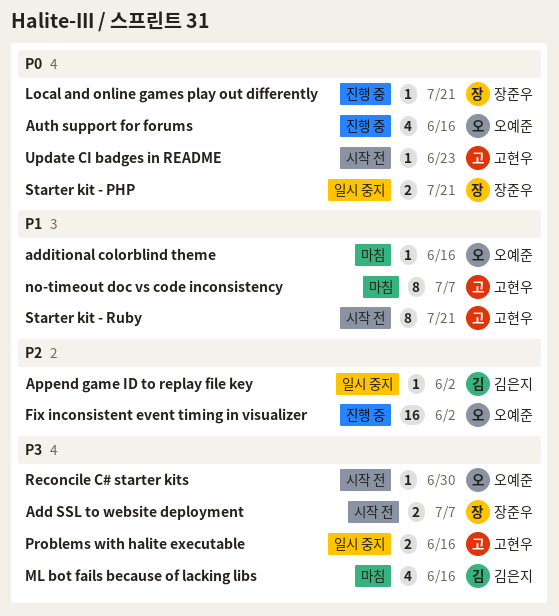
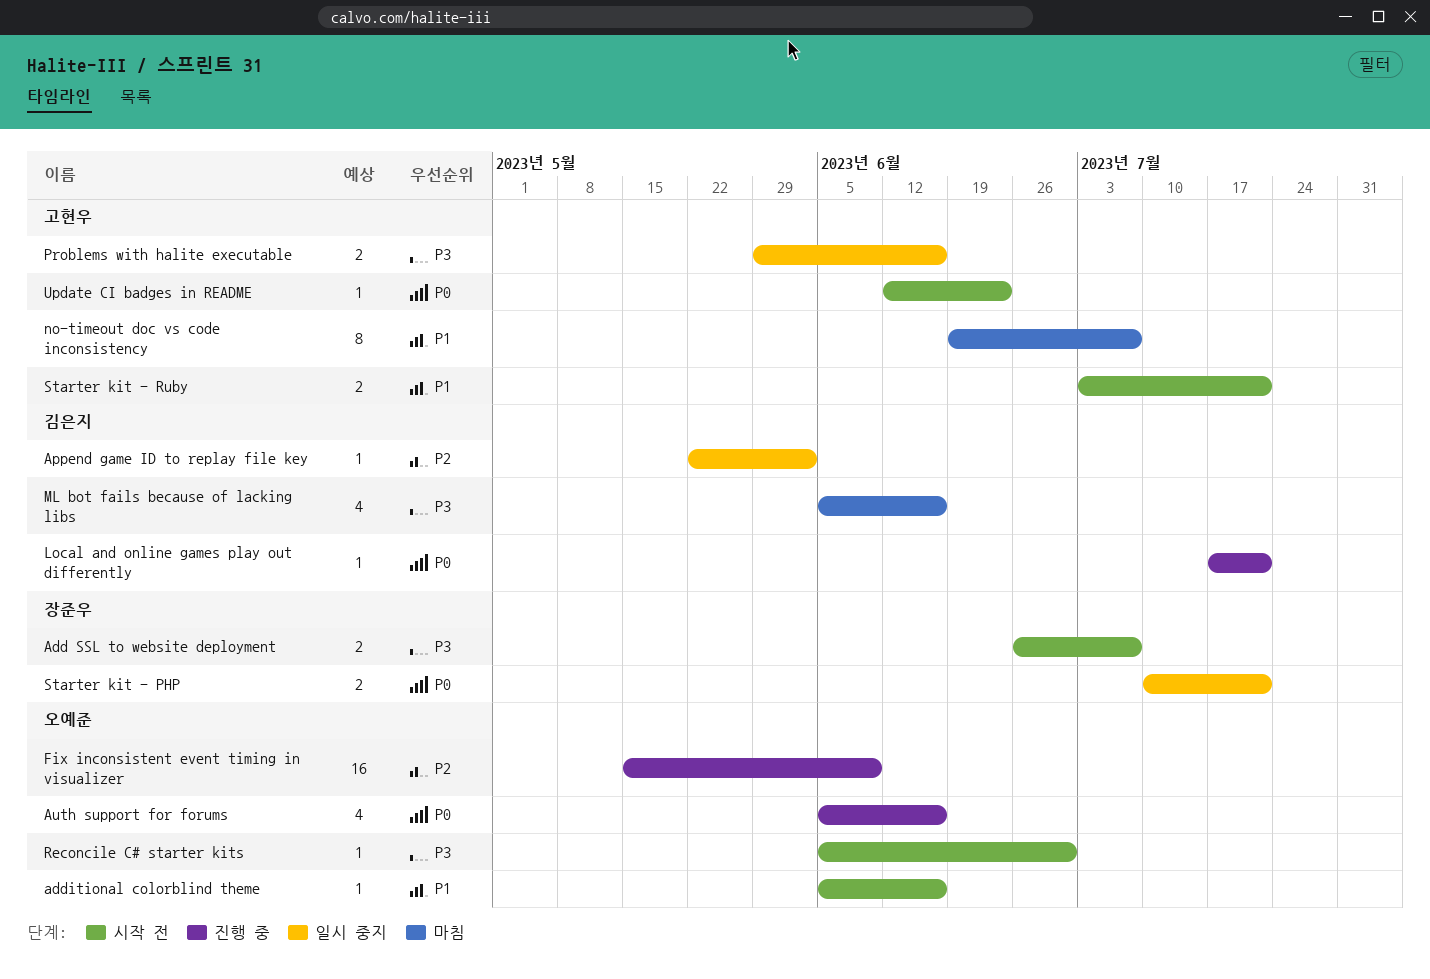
additional colorblind theme, status: 마침 -> 시작 전
Fix inconsistent event timing in visualizer, due: Jun 2 -> Jun 9
Local and online games play out differently, owner: 장준우 -> 김은지
Starter kit - Ruby, estimate: 8 -> 2

